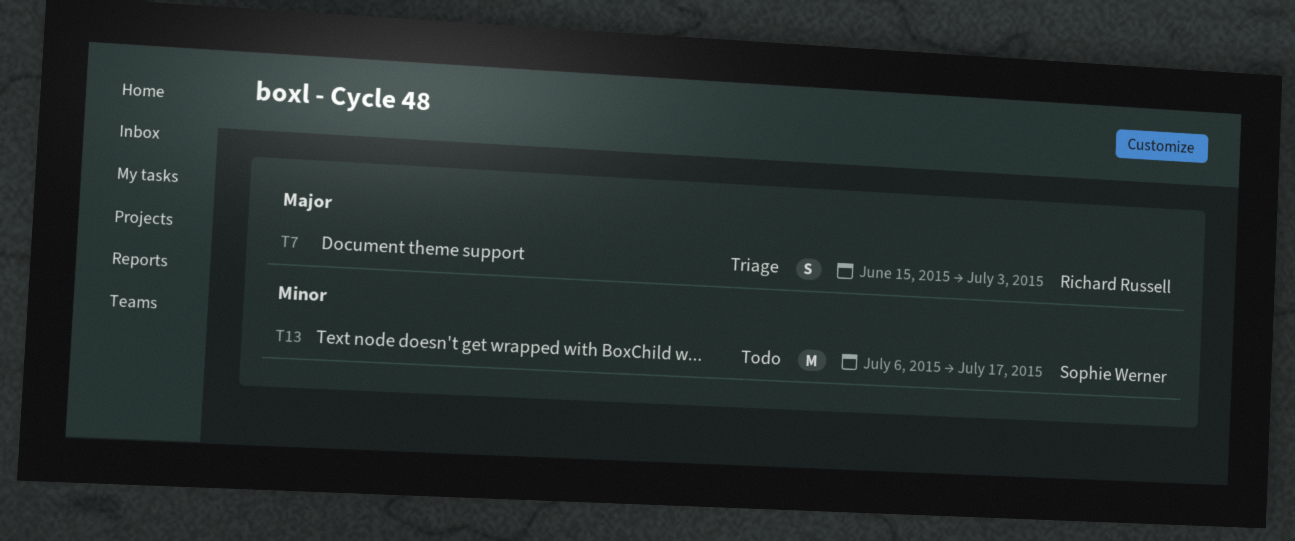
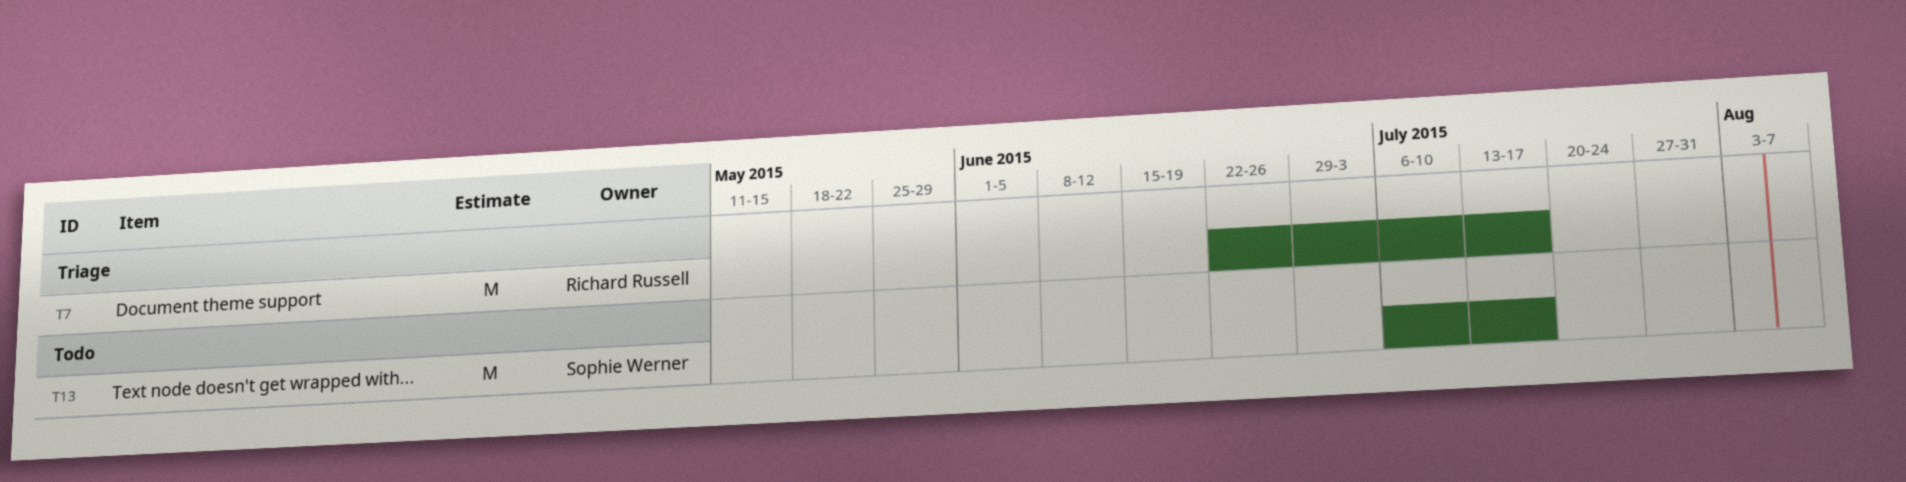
T7, estimate: S -> M
T7, start: Jun 15 -> Jun 22
T7, due: Jul 3 -> Jul 17

